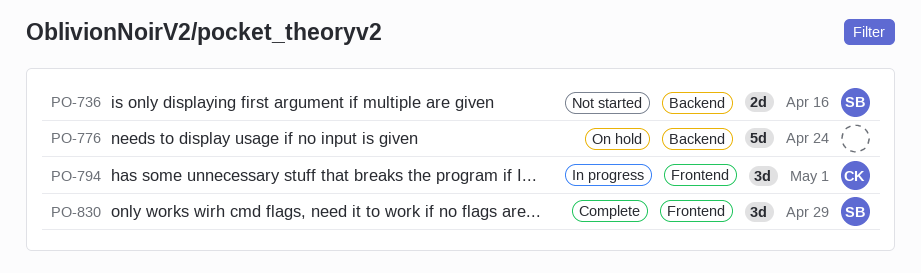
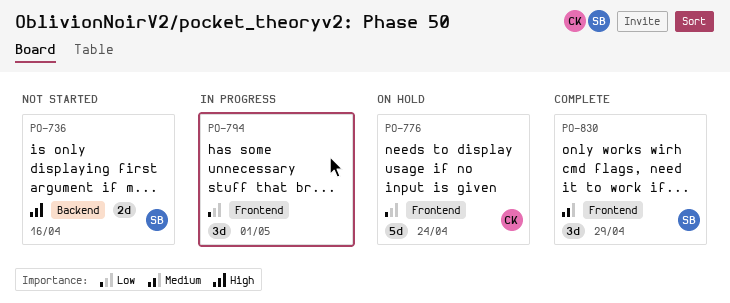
PO-776, owner: none -> CK
PO-776, label: Backend -> Frontend
PO-794, owner: CK -> none

